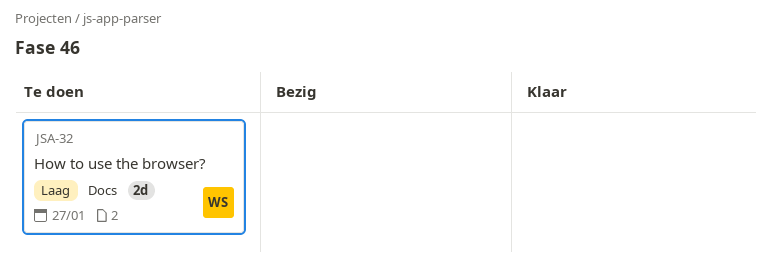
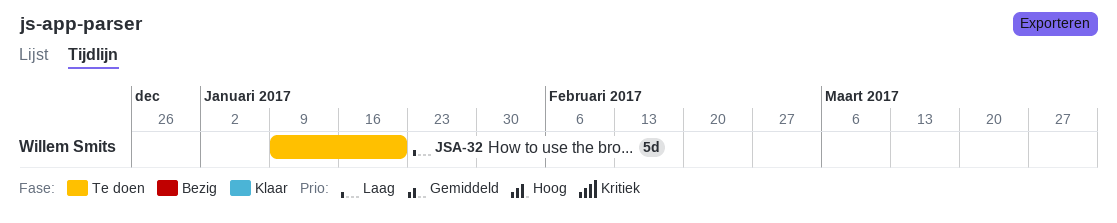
JSA-32, estimate: 2d -> 5d
JSA-32, due: Jan 27 -> Jan 20

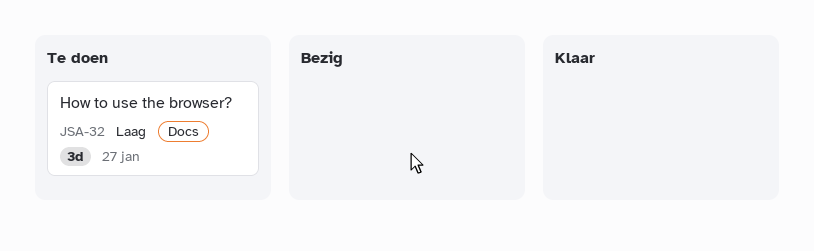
JSA-32, estimate: 5d -> 3d
JSA-32, due: Jan 20 -> Jan 27

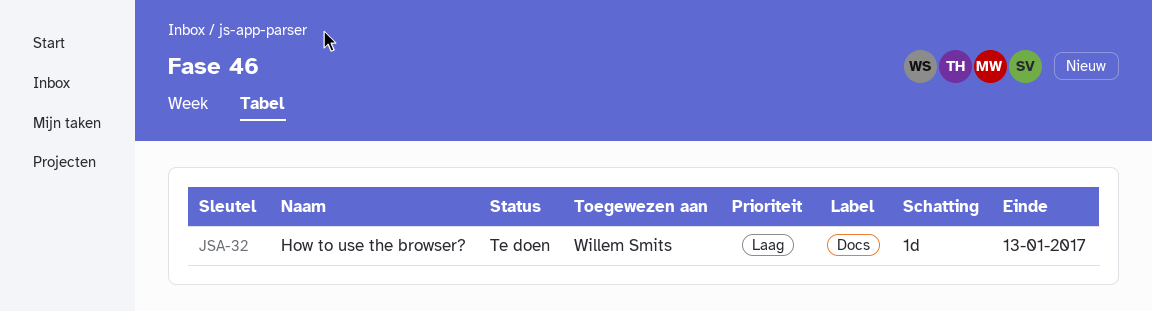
JSA-32, estimate: 3d -> 1d
JSA-32, due: Jan 27 -> Jan 13

